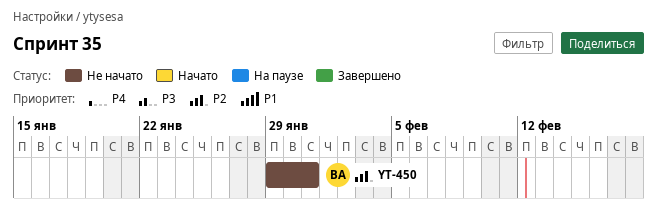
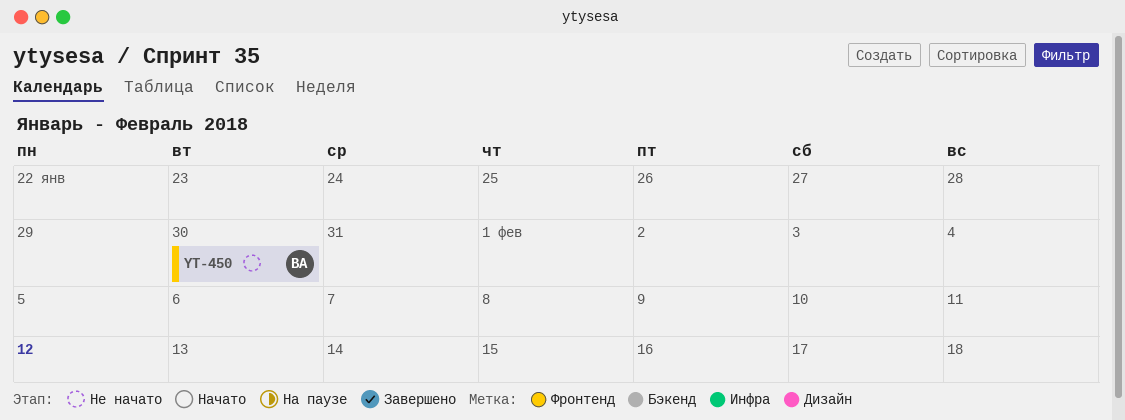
YT-450, due: Jan 31 -> Jan 30

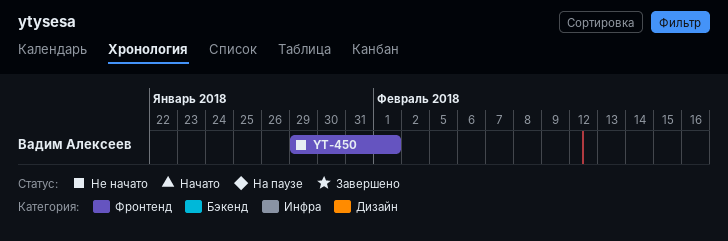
YT-450, due: Jan 30 -> Feb 1

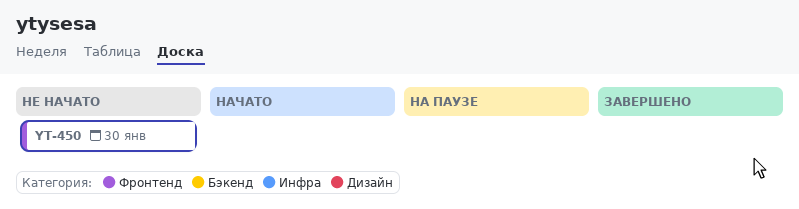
YT-450, due: Feb 1 -> Jan 30

